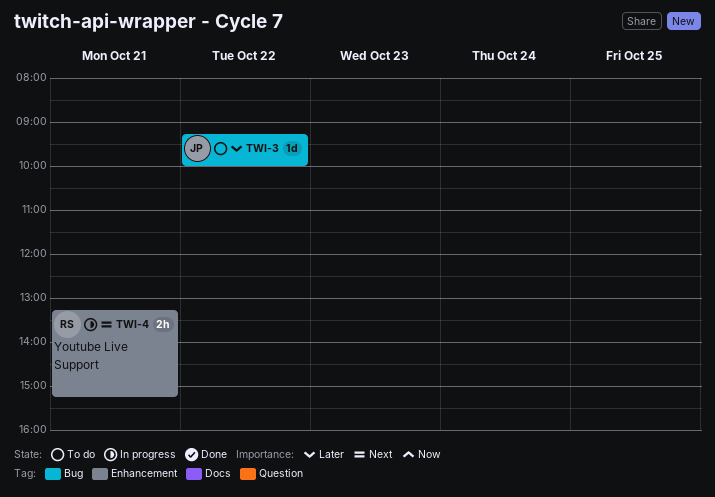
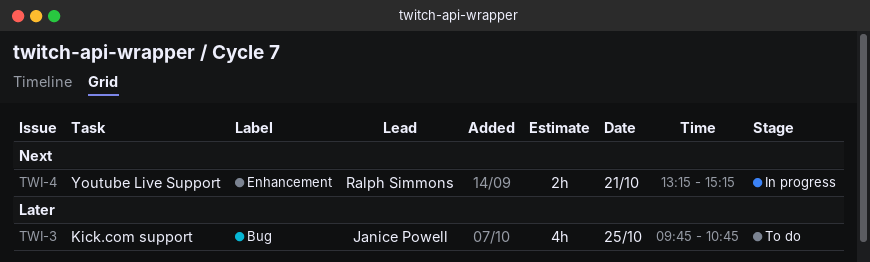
TWI-3, estimate: 1d -> 4h
TWI-3, day: Oct 22 -> Oct 25
TWI-3, begins: 09:15 -> 09:45
TWI-3, ends: 10:00 -> 10:45

